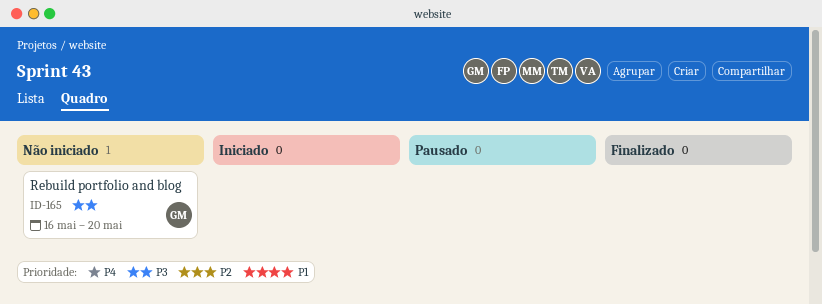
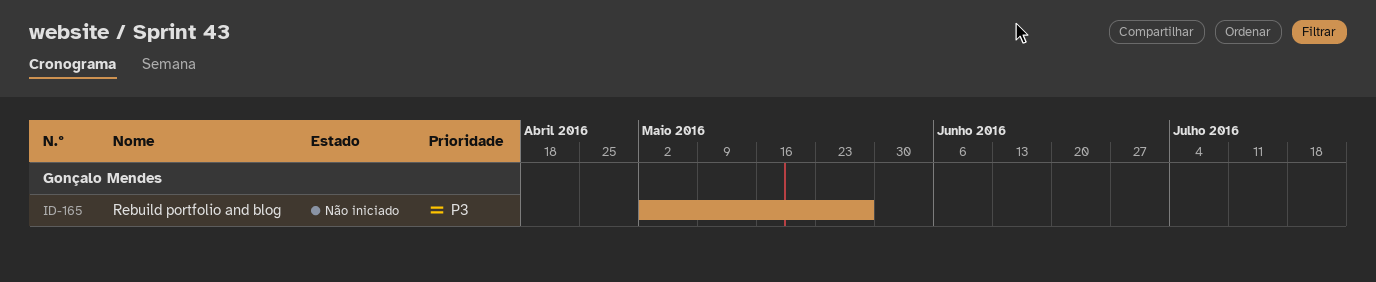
ID-165, start: May 16 -> May 2
ID-165, due: May 20 -> May 27

